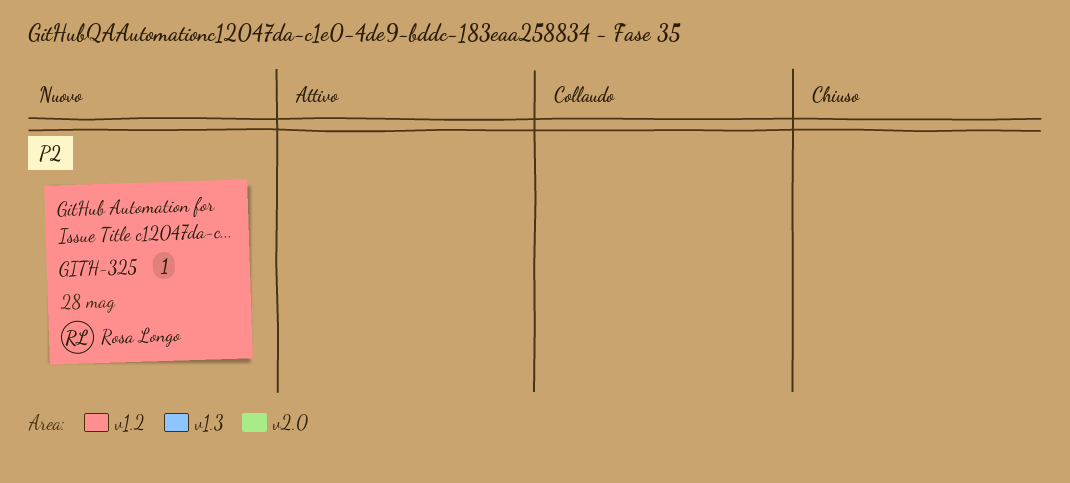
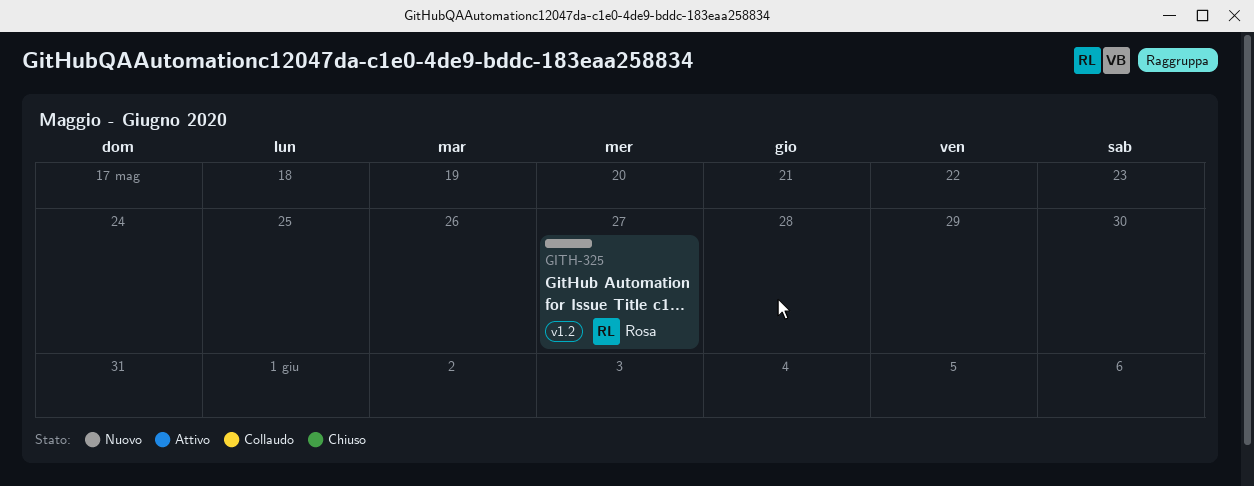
GITH-325, due: May 28 -> May 27

